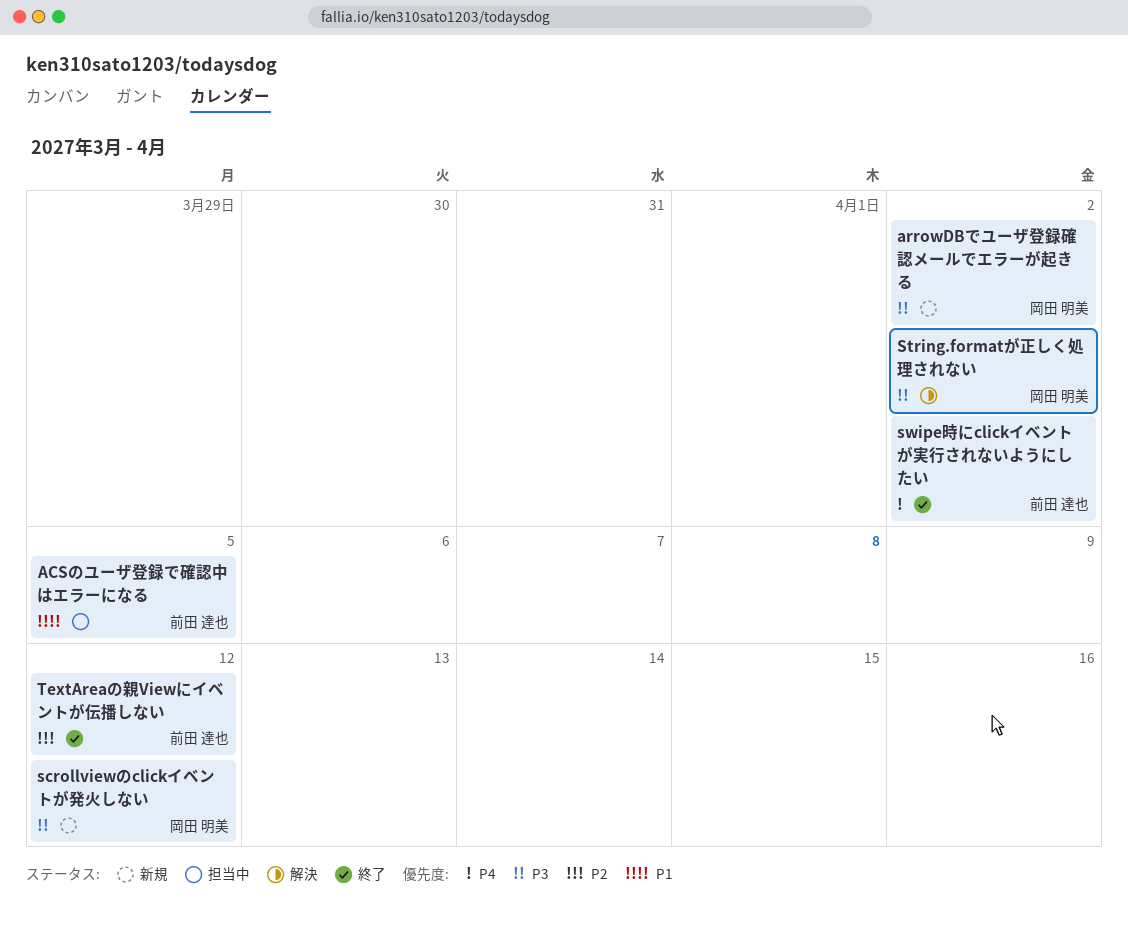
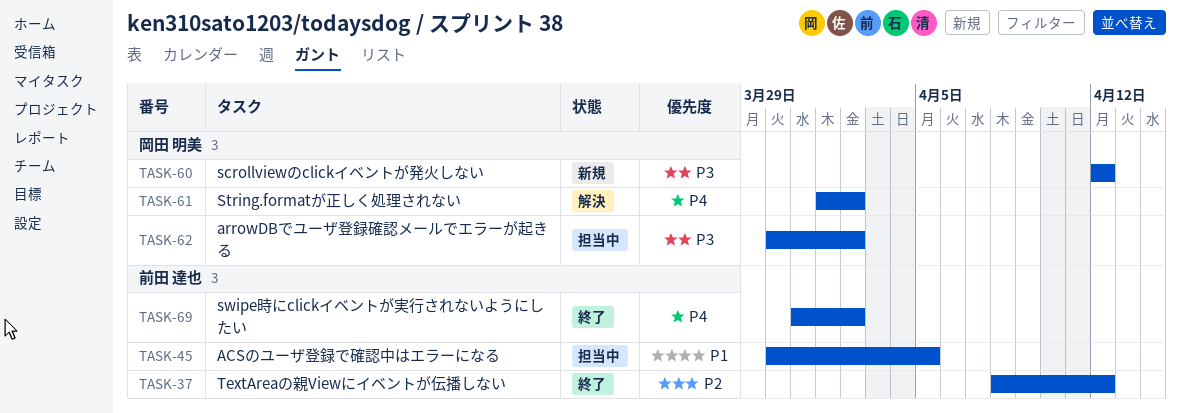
arrowDBでユーザ登録確認メールでエラーが起きる, status: 新規 -> 担当中
String.formatが正しく処理されない, priority: P3 -> P4

